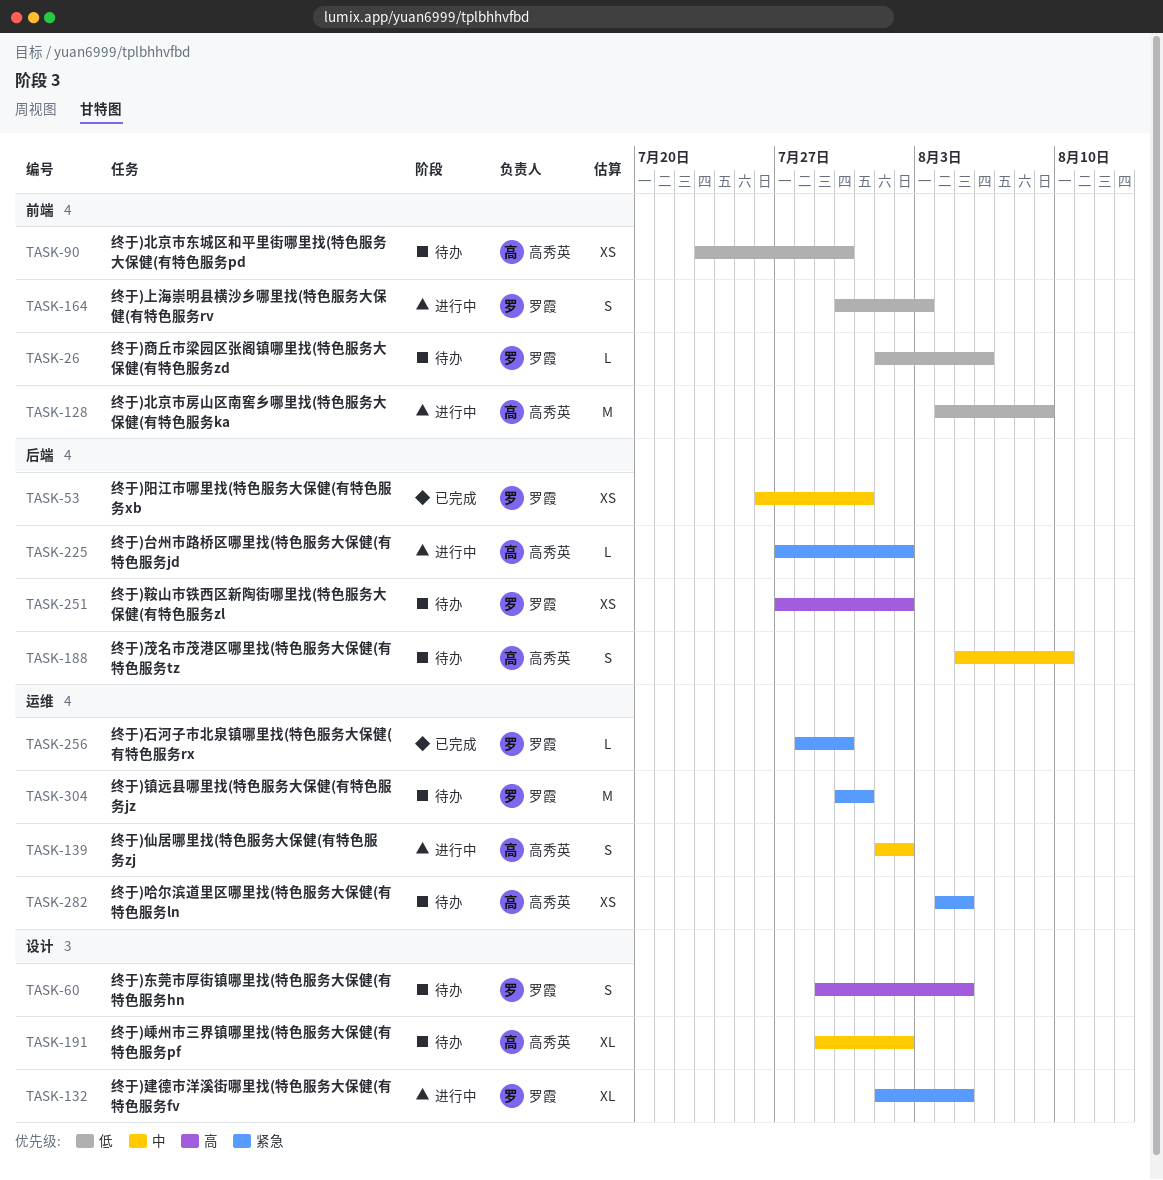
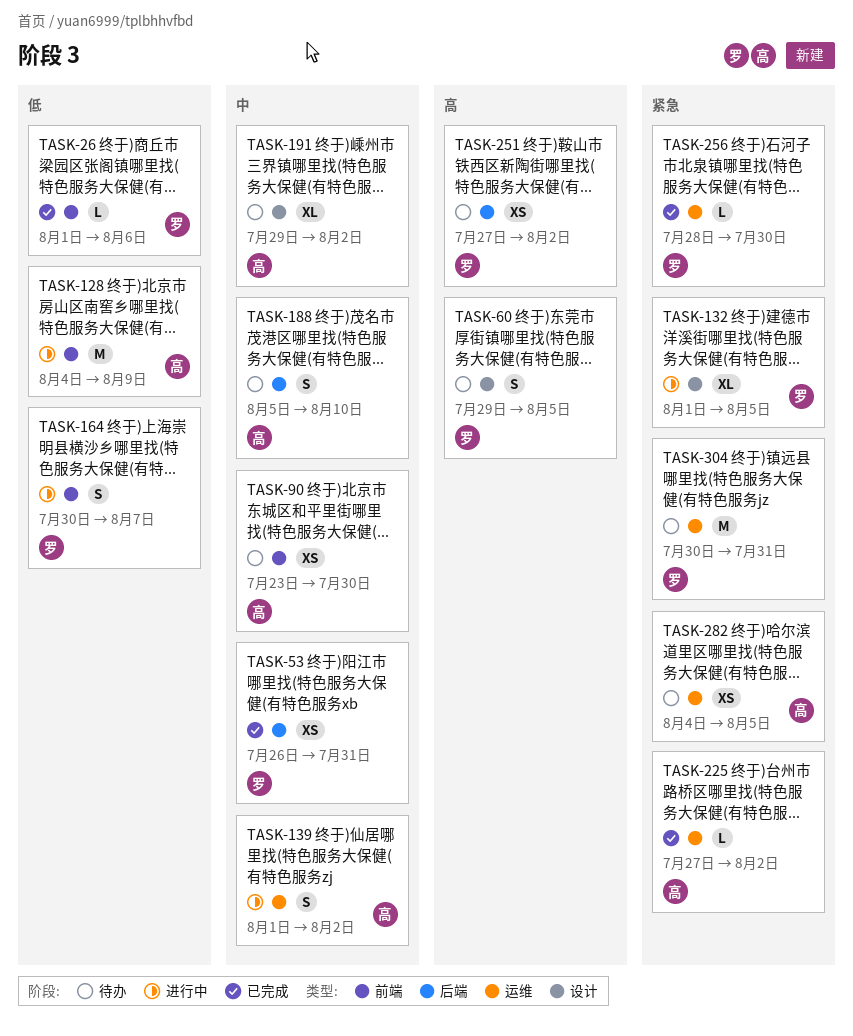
TASK-26, status: 待办 -> 已完成
TASK-90, priority: 低 -> 中
TASK-164, due: Aug 3 -> Aug 7
TASK-225, status: 进行中 -> 已完成
TASK-225, label: 后端 -> 运维

